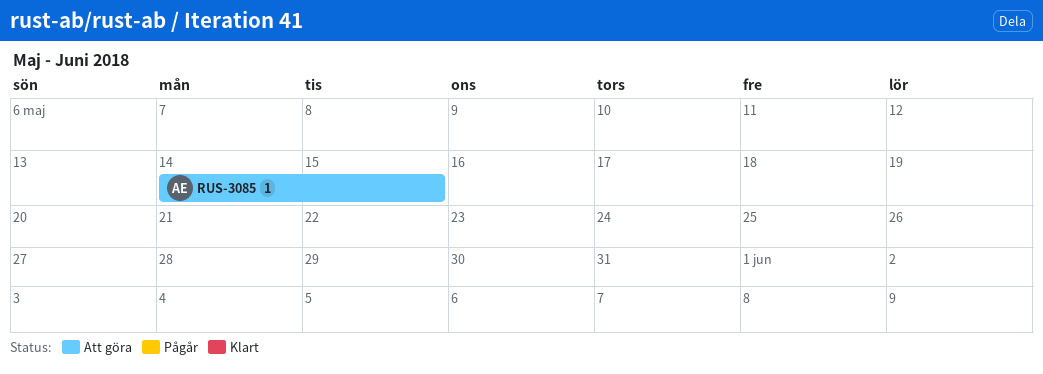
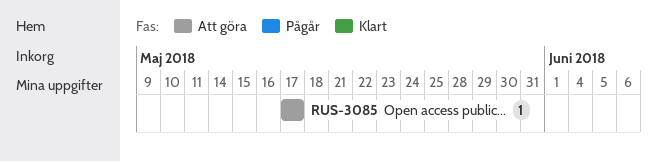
RUS-3085, start: May 14 -> May 17
RUS-3085, due: May 15 -> May 17

